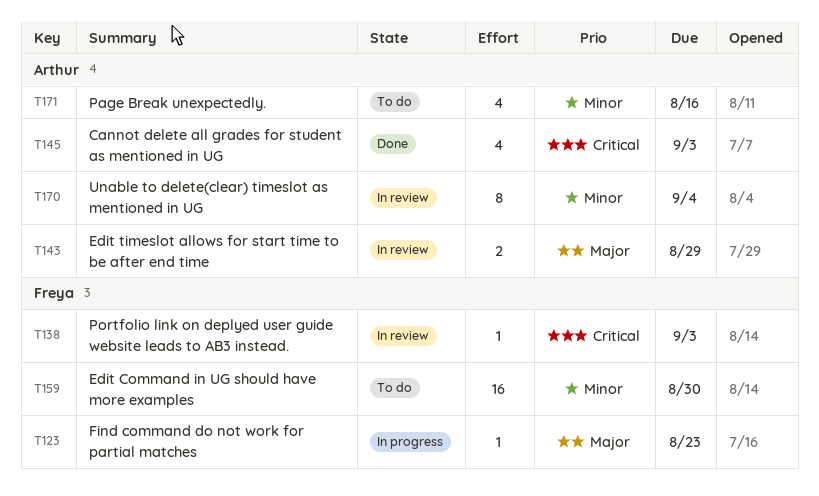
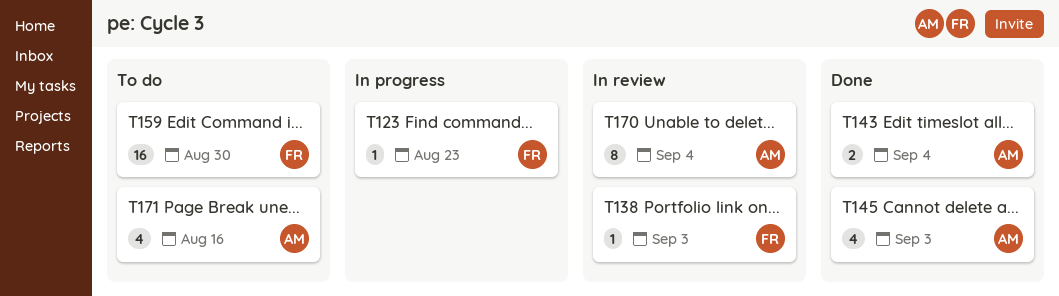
T143, status: In review -> Done
T143, due: Aug 29 -> Sep 4

